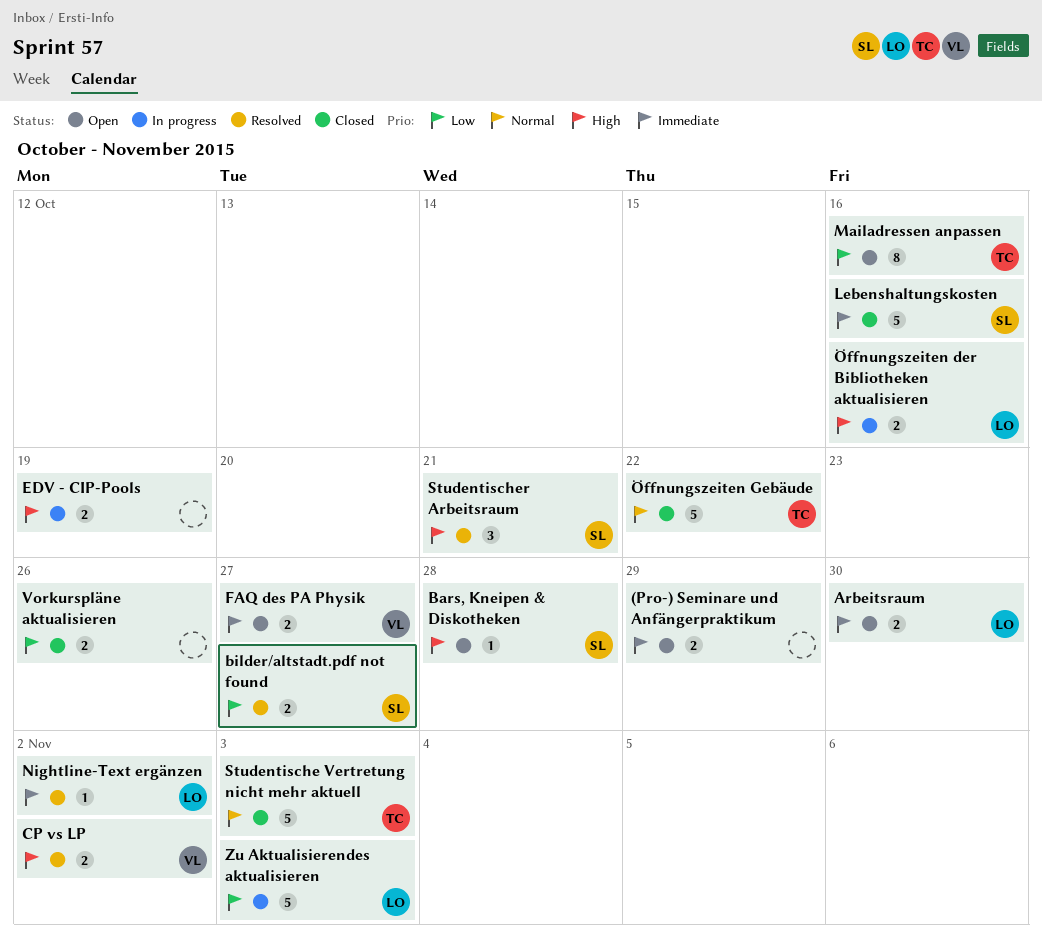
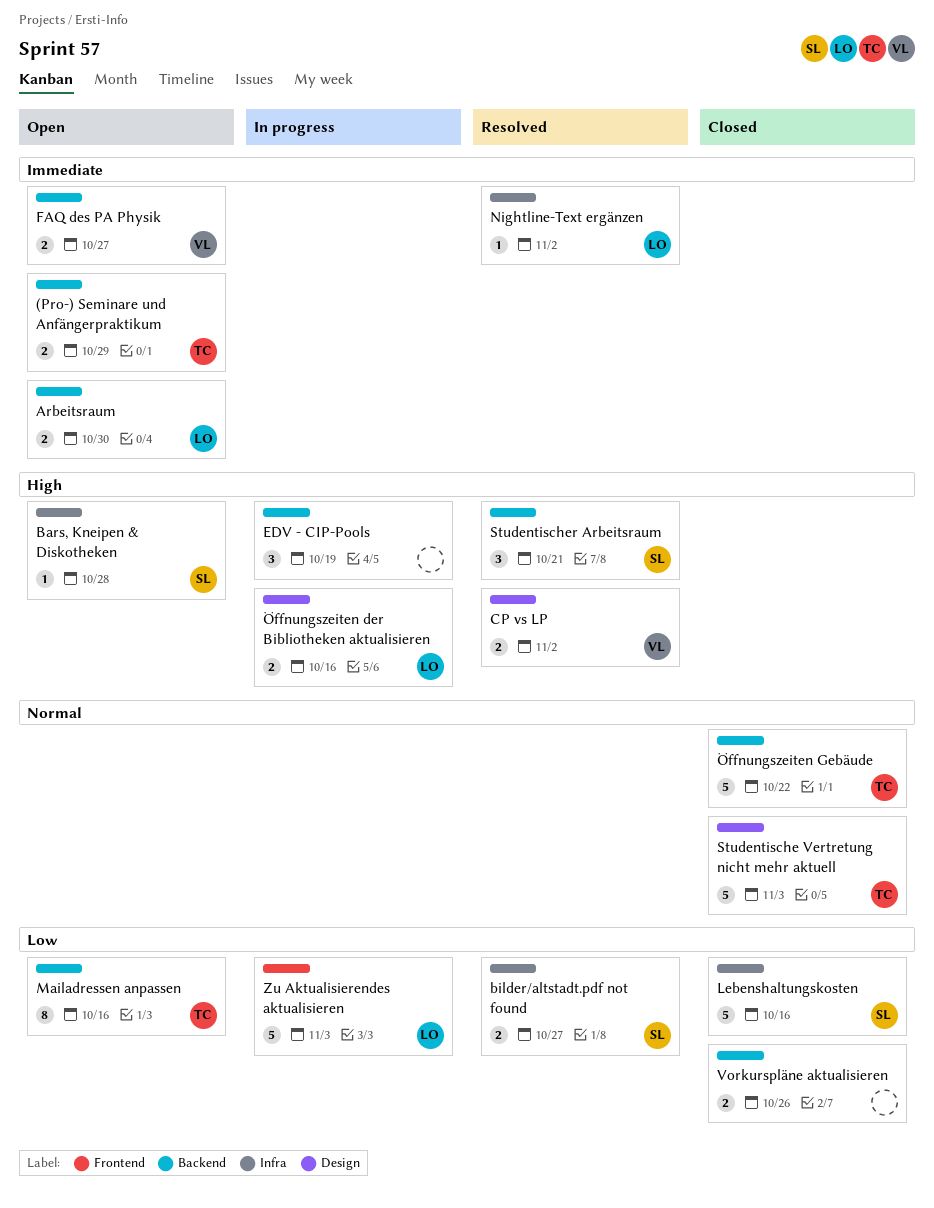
(Pro-) Seminare und Anfängerpraktikum, owner: none -> TC
EDV - CIP-Pools, estimate: 2 -> 3
Lebenshaltungskosten, priority: Immediate -> Low

